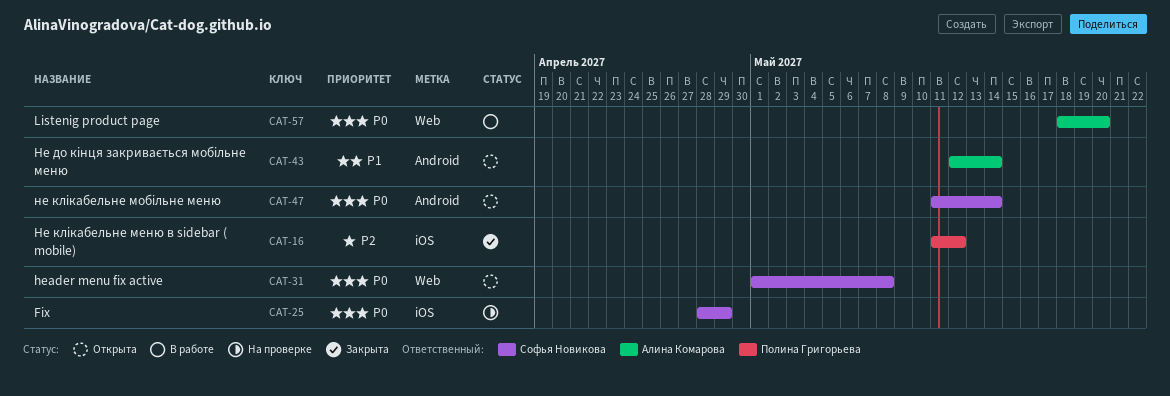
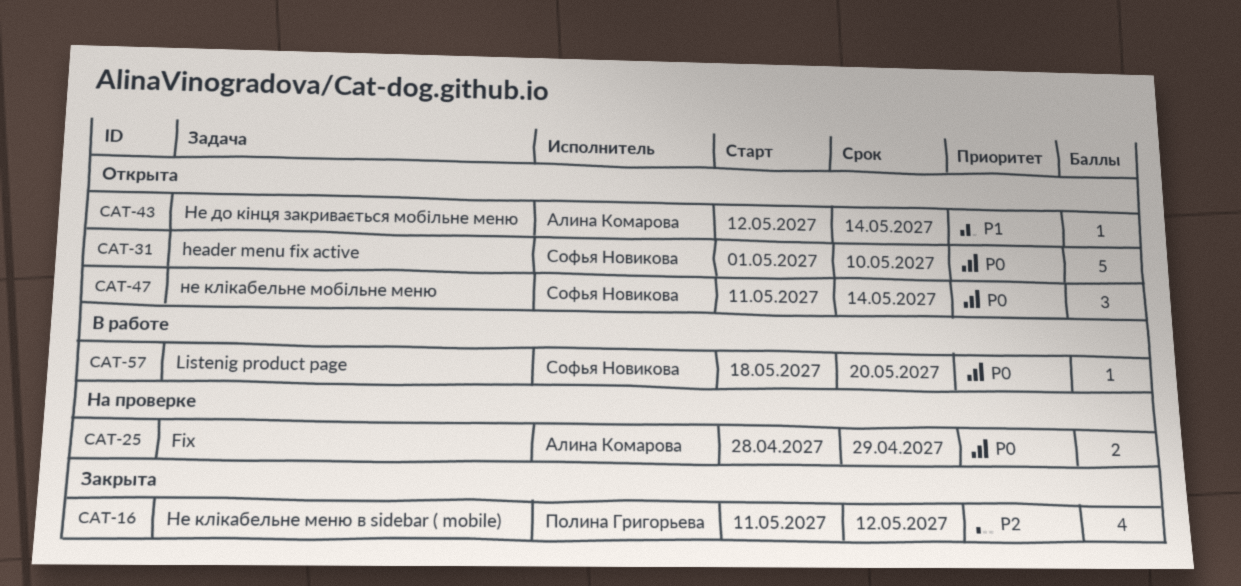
CAT-25, owner: Софья Новикова -> Алина Комарова
CAT-31, due: May 8 -> May 10
CAT-57, owner: Алина Комарова -> Софья Новикова

